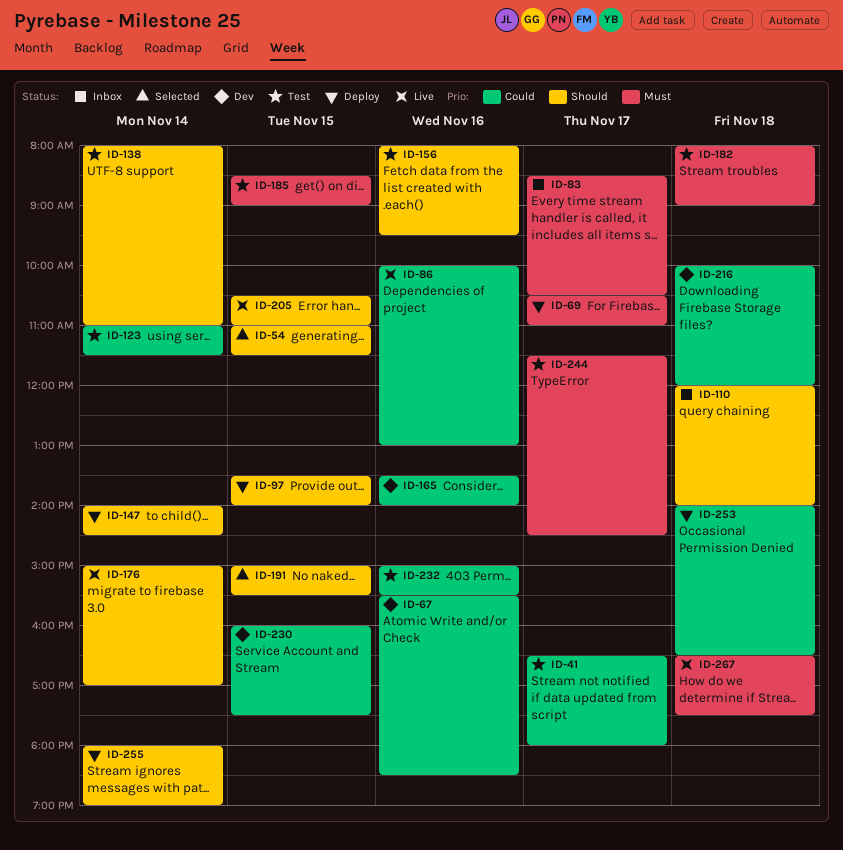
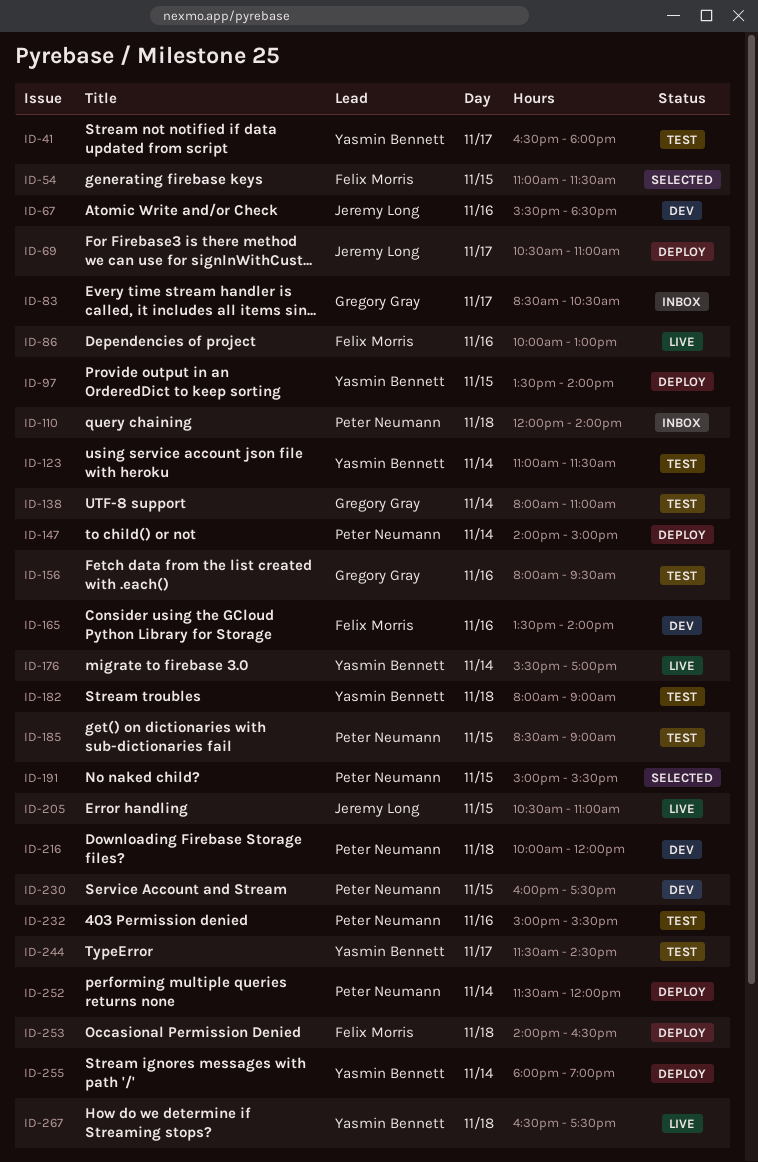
ID-147, ends: 14:30 -> 15:00
ID-176, begins: 15:00 -> 15:30
ID-252: none -> present

